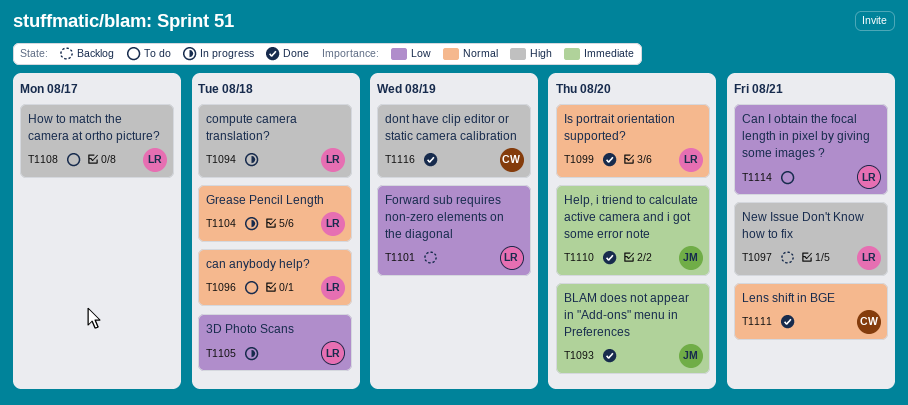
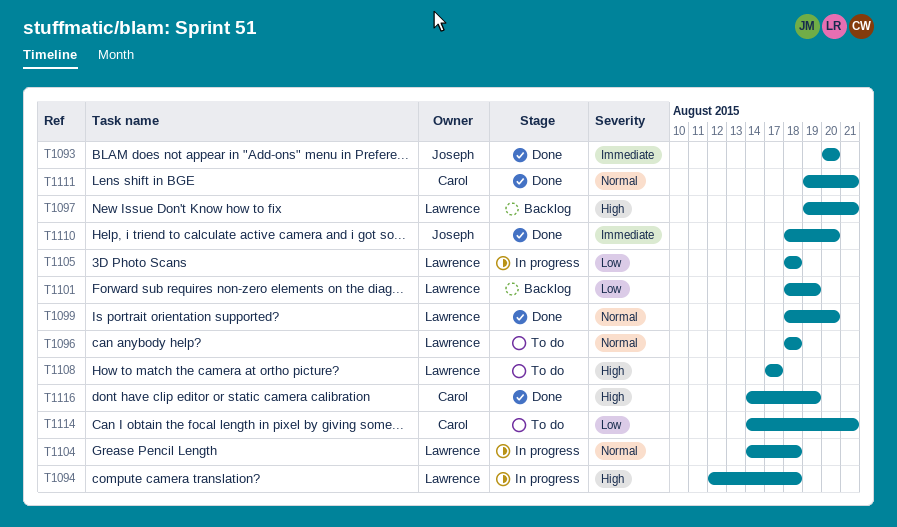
T1114, owner: Lawrence -> Carol

